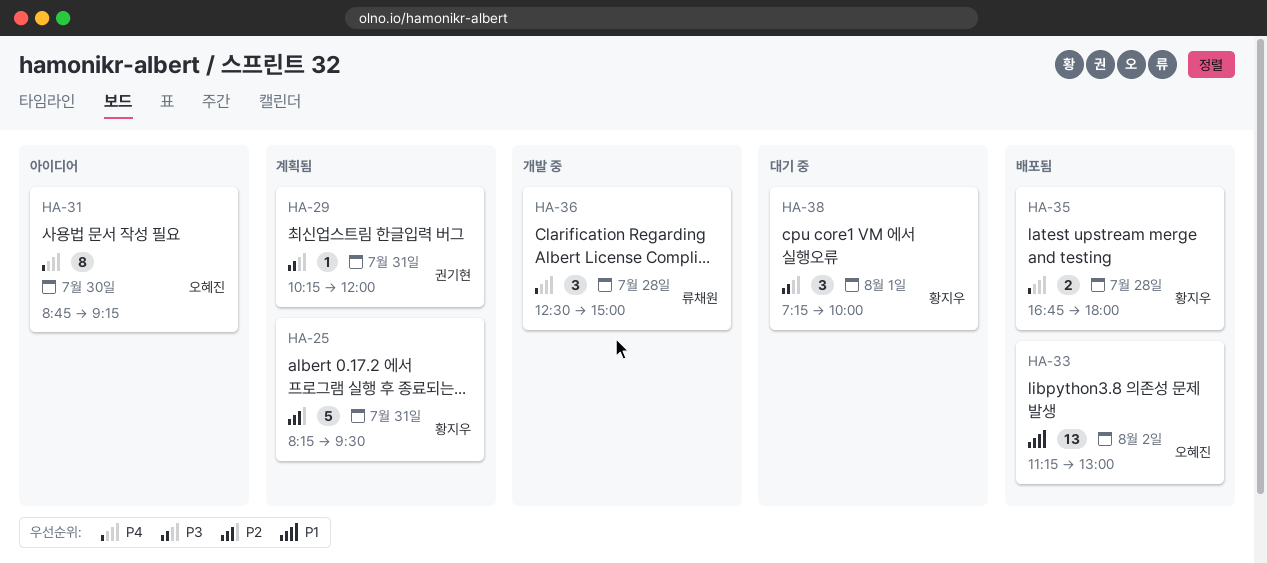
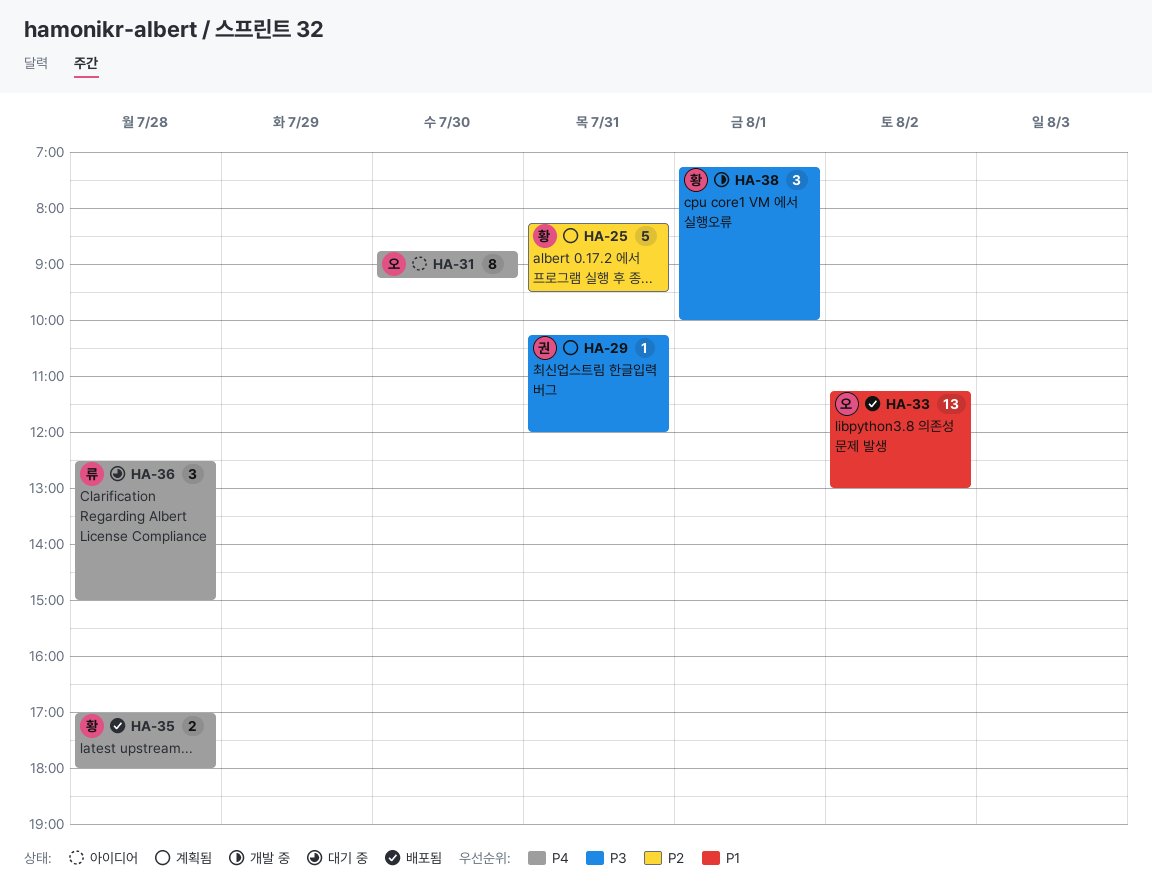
HA-35, begins: 16:45 -> 17:00
HA-36, status: 개발 중 -> 대기 중
HA-38, status: 대기 중 -> 개발 중

